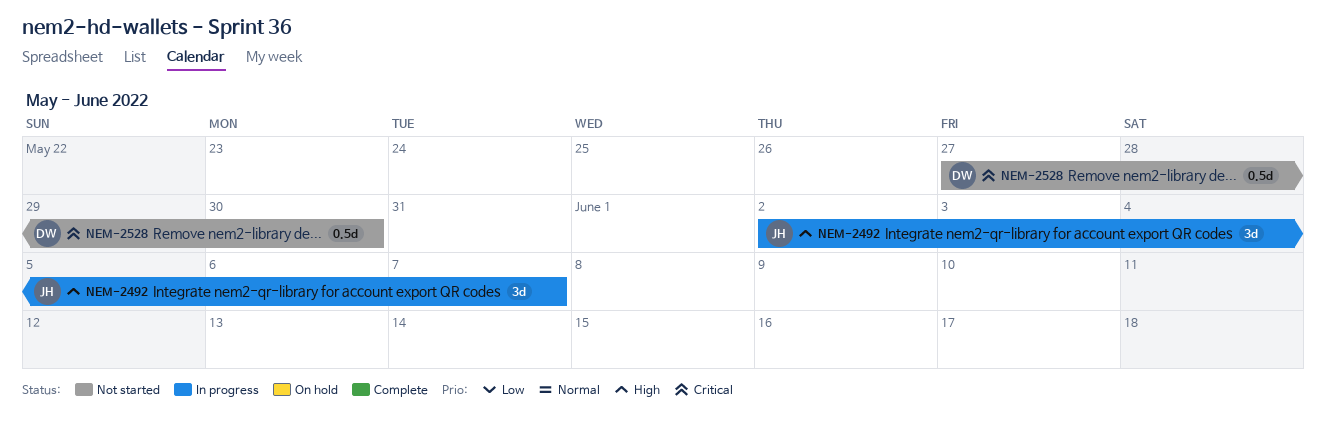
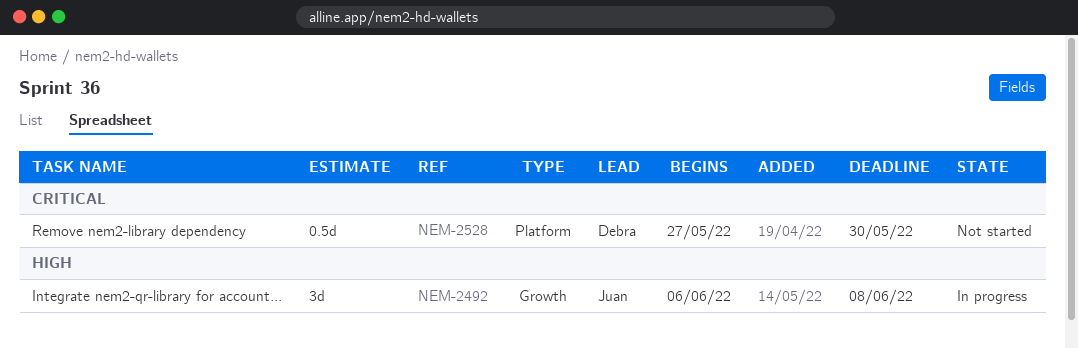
NEM-2492, start: Jun 2 -> Jun 6
NEM-2492, due: Jun 7 -> Jun 8

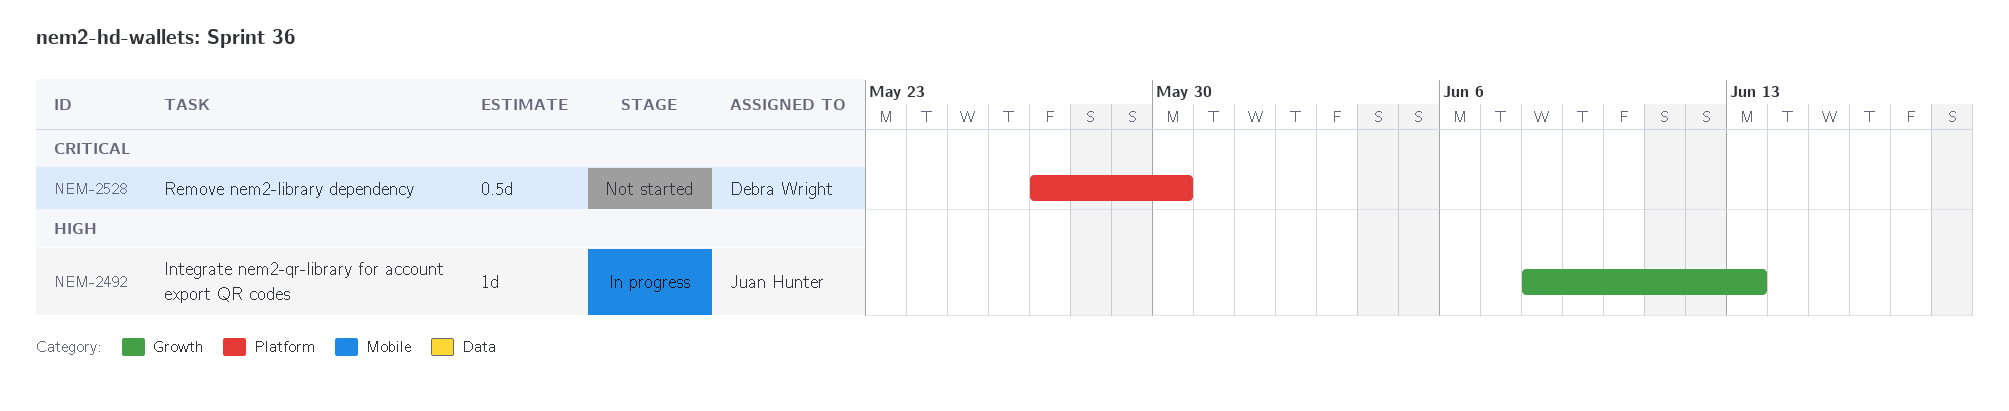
NEM-2492, estimate: 3d -> 1d
NEM-2492, start: Jun 6 -> Jun 8
NEM-2492, due: Jun 8 -> Jun 13

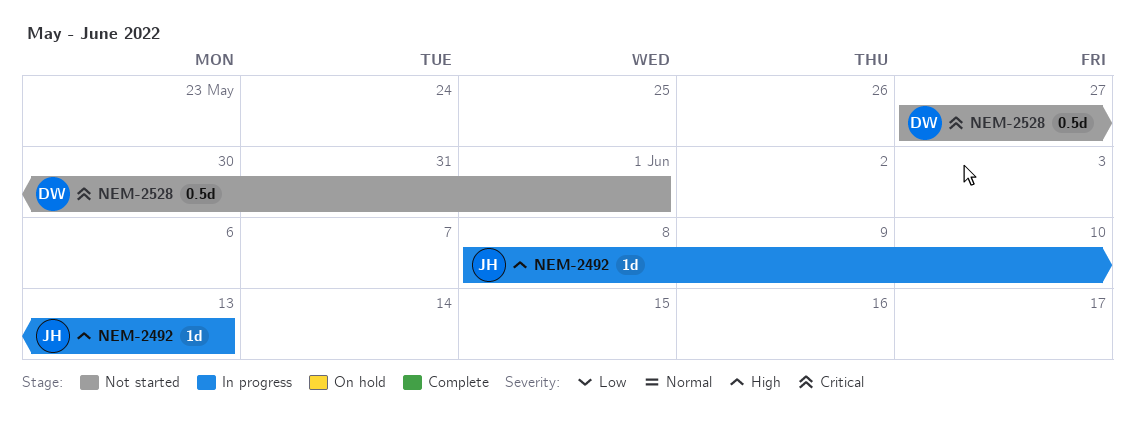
NEM-2528, due: May 30 -> Jun 1

